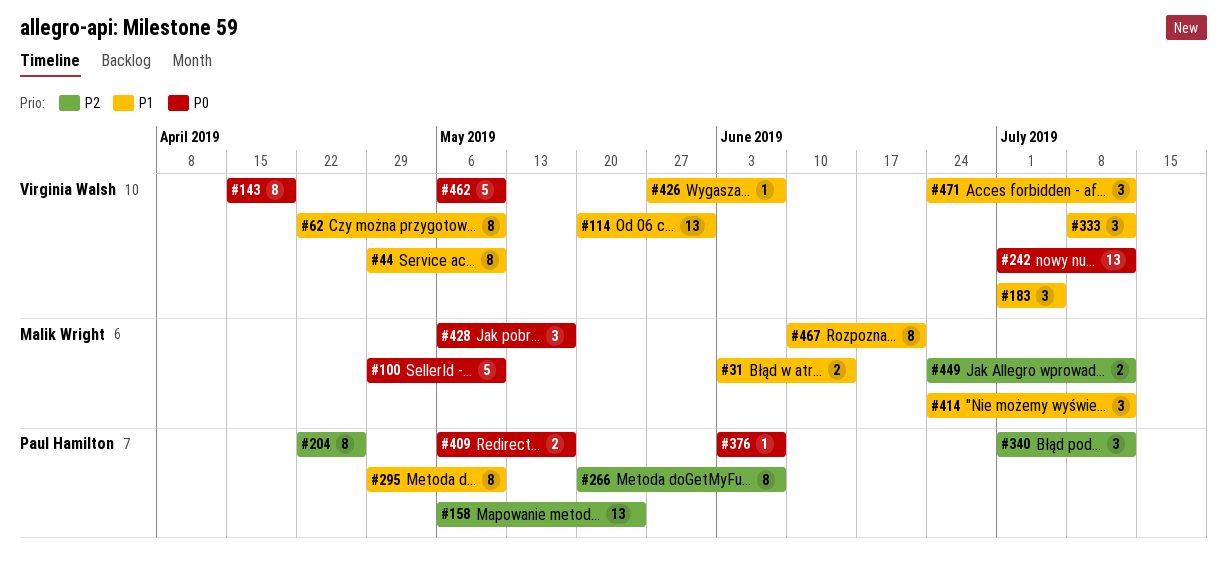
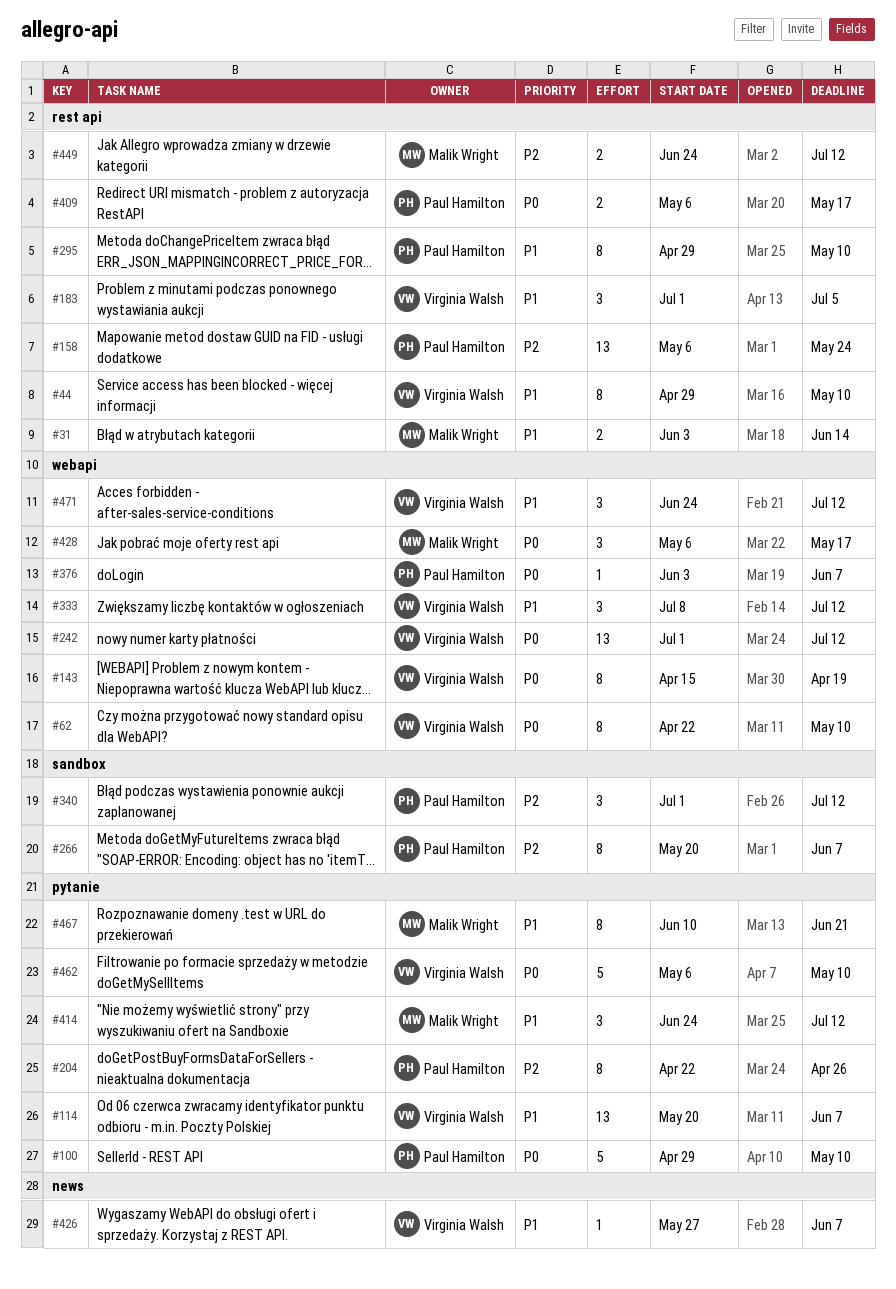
#62, priority: P1 -> P0
#100, owner: Malik Wright -> Paul Hamilton
#114, due: May 31 -> Jun 7

